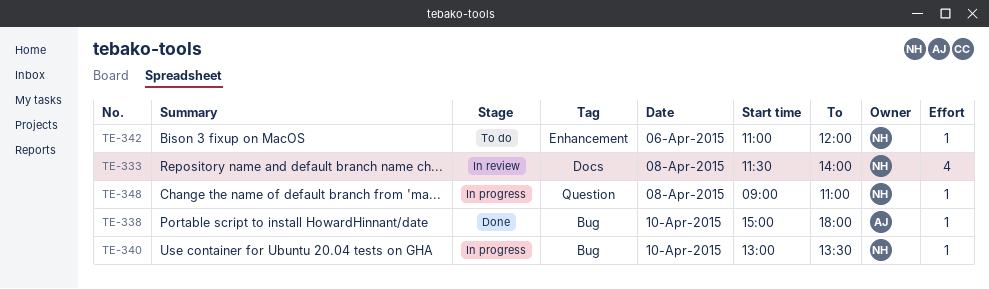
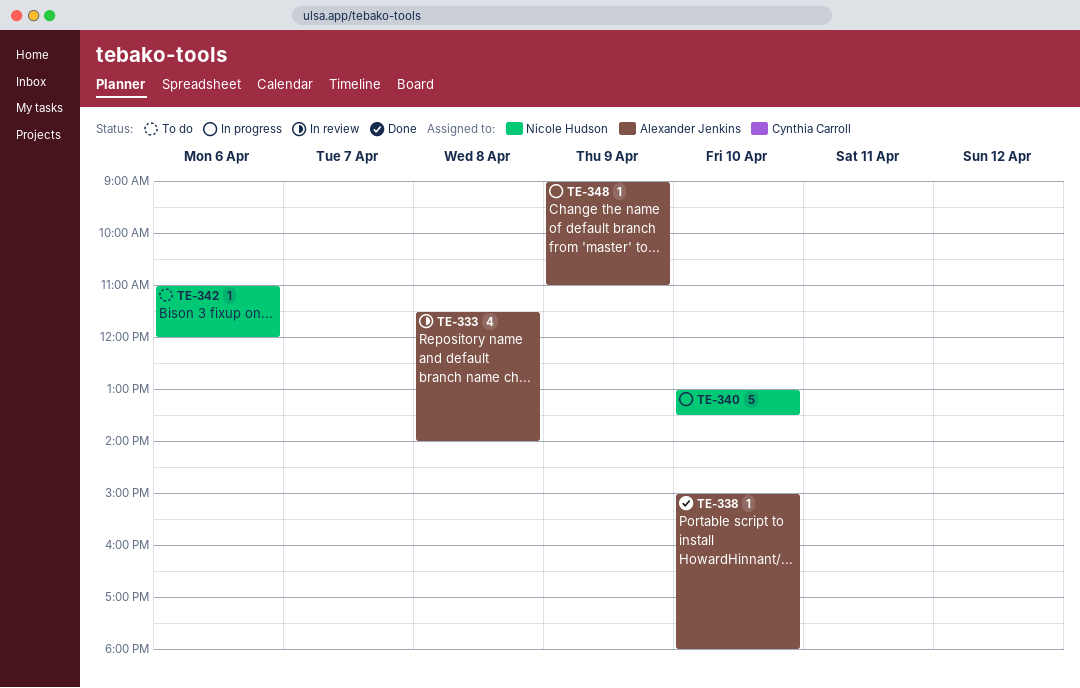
TE-333, owner: Nicole Hudson -> Alexander Jenkins
TE-340, estimate: 1 -> 5
TE-348, owner: Nicole Hudson -> Alexander Jenkins
TE-348, day: Apr 8 -> Apr 9

